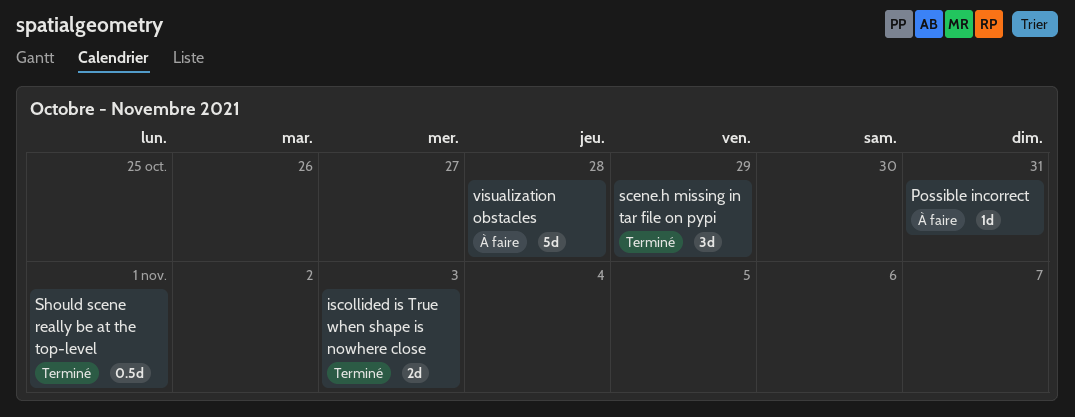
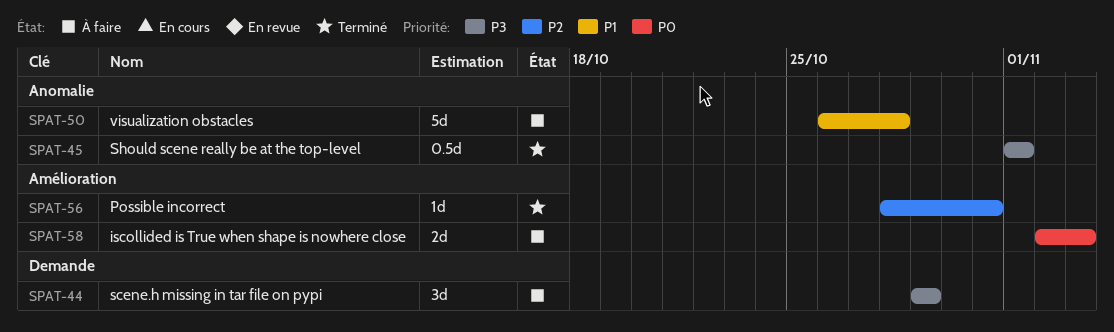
iscollided is True when shape is nowhere close, status: Terminé -> À faire
Possible incorrect, status: À faire -> Terminé
scene.h missing in tar file on pypi, status: Terminé -> À faire

